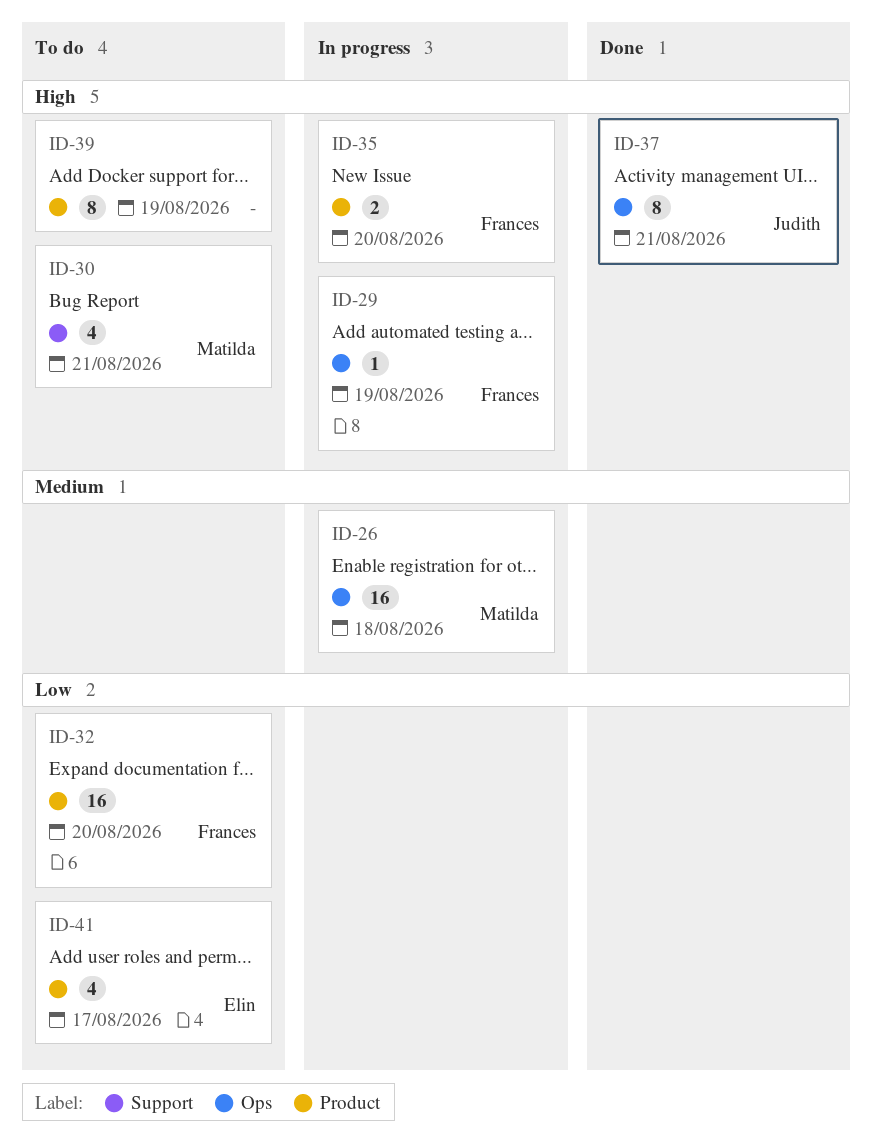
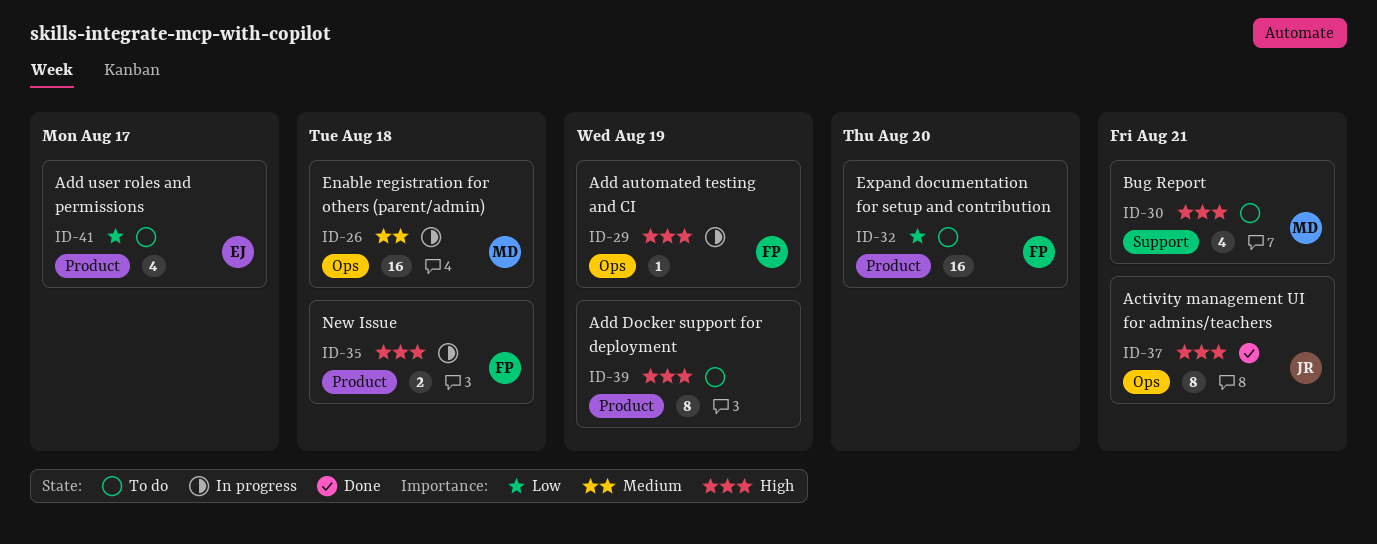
ID-35, due: Aug 20 -> Aug 18

